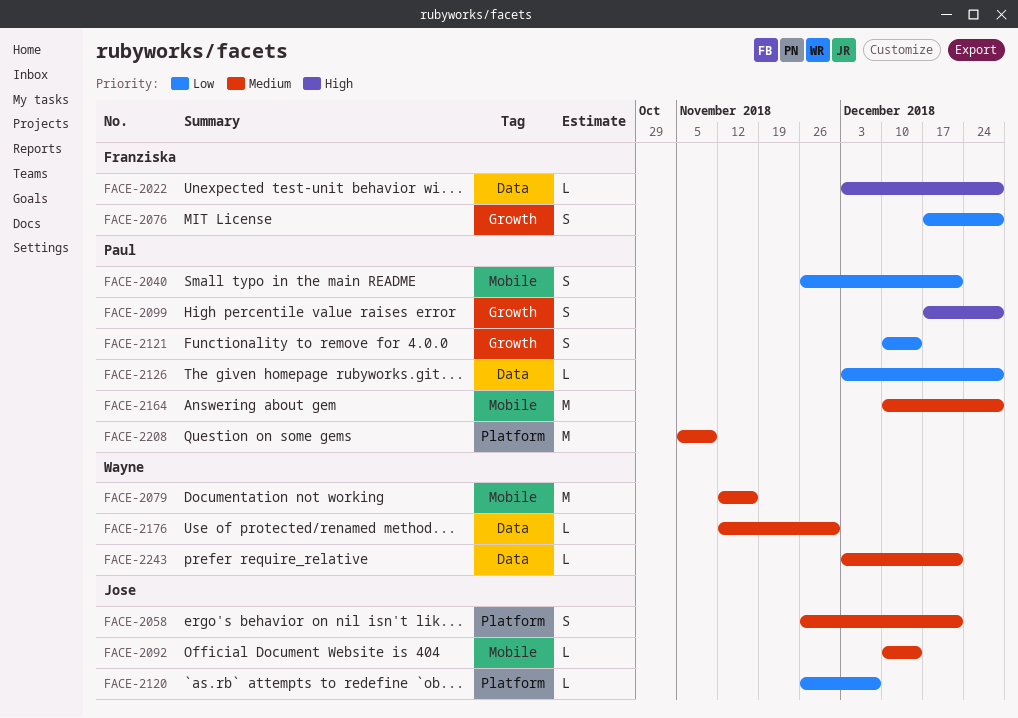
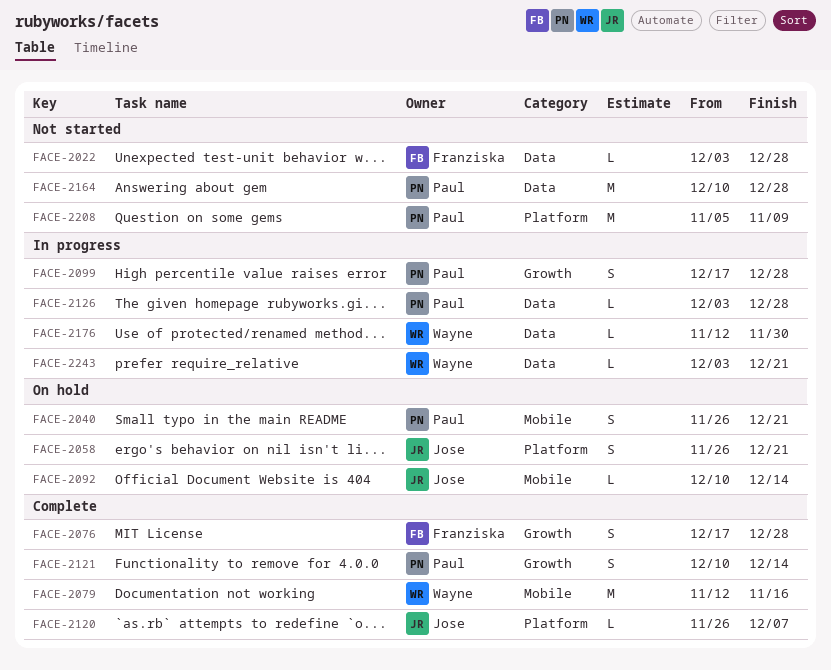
FACE-2164, label: Mobile -> Data

